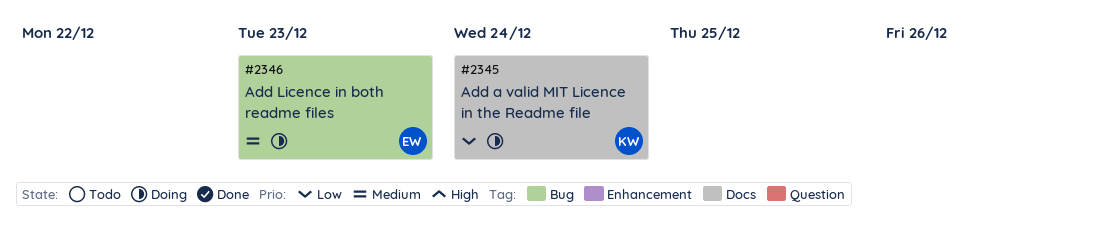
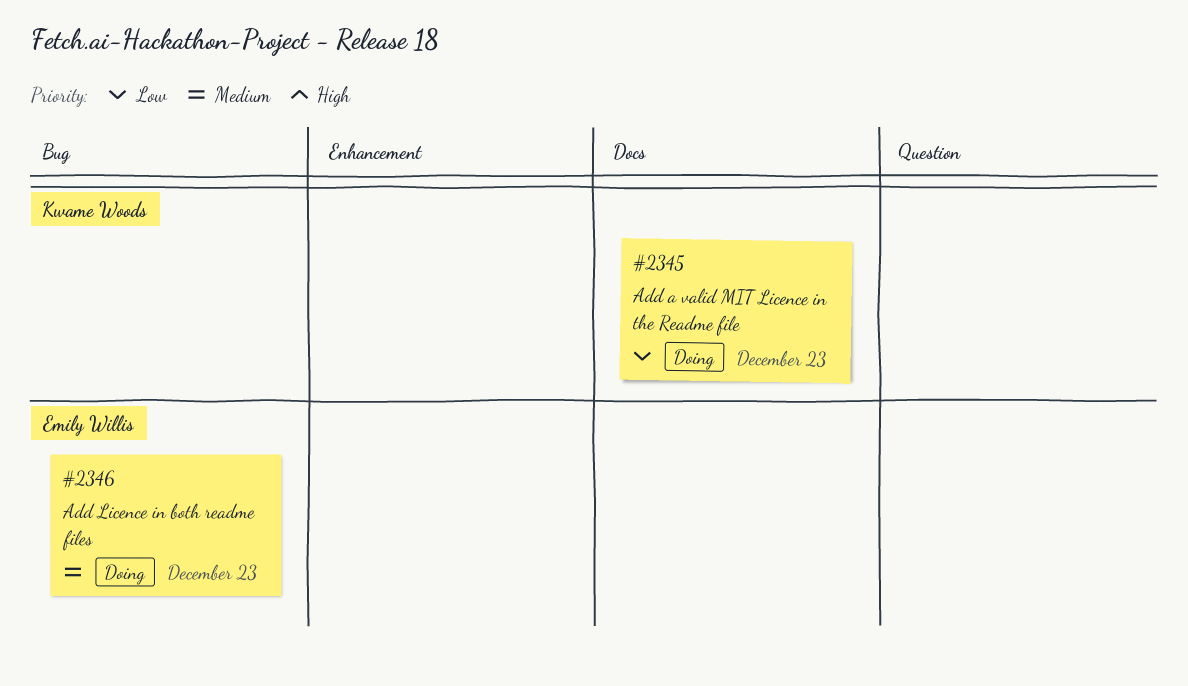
#2345, due: Dec 24 -> Dec 23

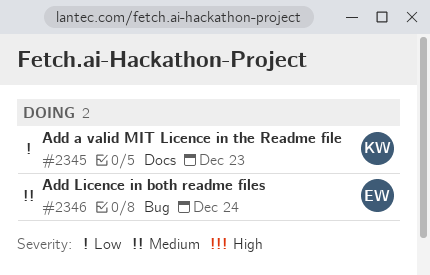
#2346, due: Dec 23 -> Dec 24

